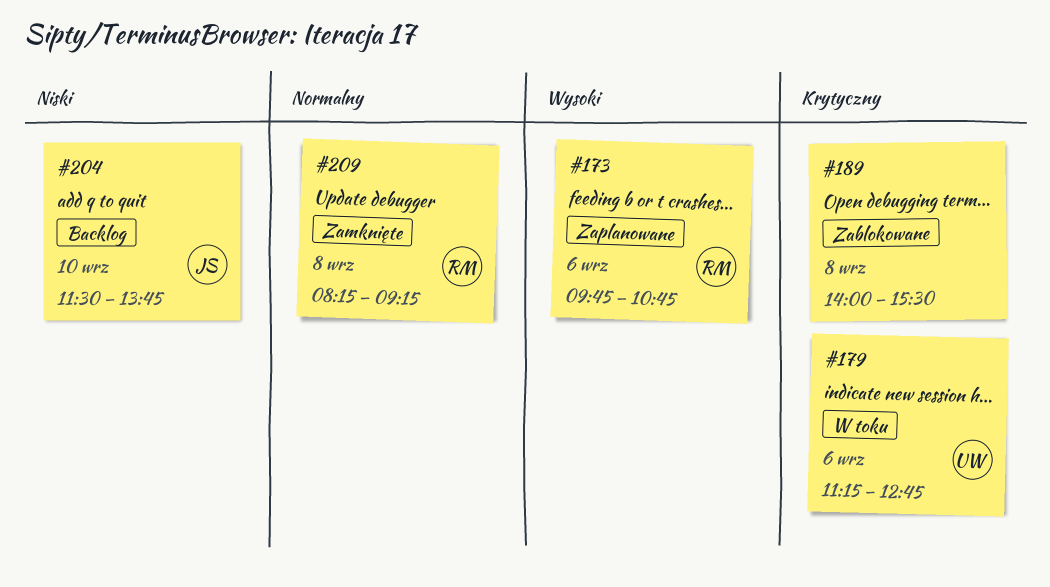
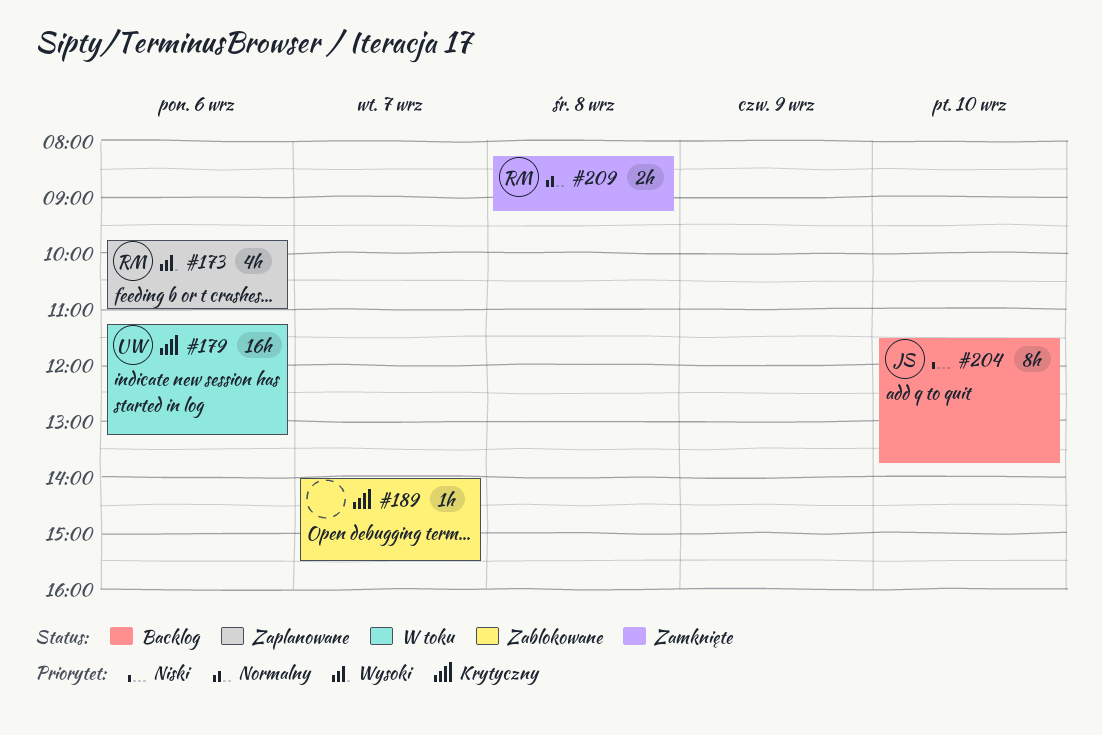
#173, ends: 10:45 -> 11:00
#179, ends: 12:45 -> 13:15
#189, day: Sep 8 -> Sep 7

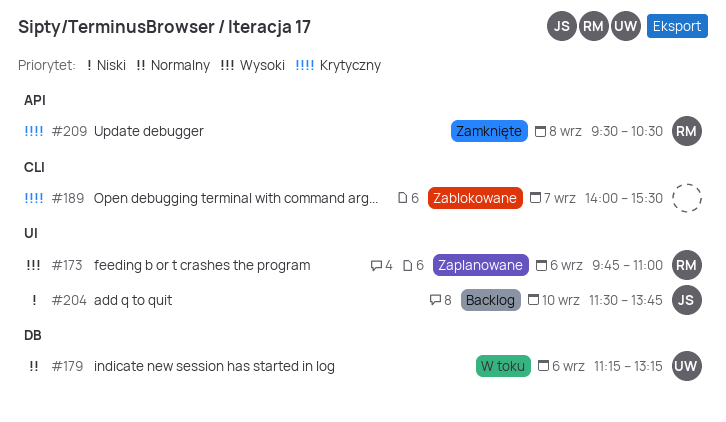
#179, priority: Krytyczny -> Normalny
#209, priority: Normalny -> Krytyczny
#209, begins: 08:15 -> 09:30
#209, ends: 09:15 -> 10:30

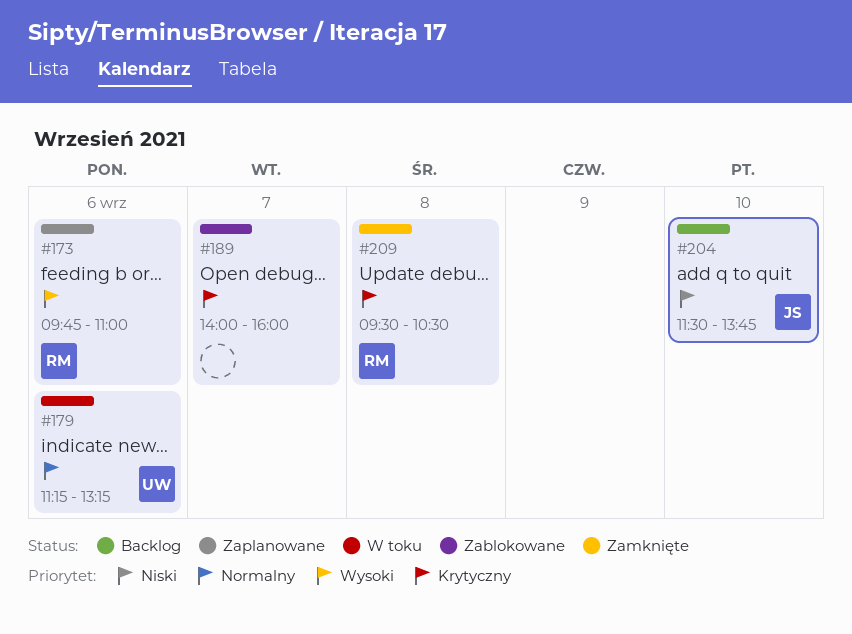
#189, ends: 15:30 -> 16:00

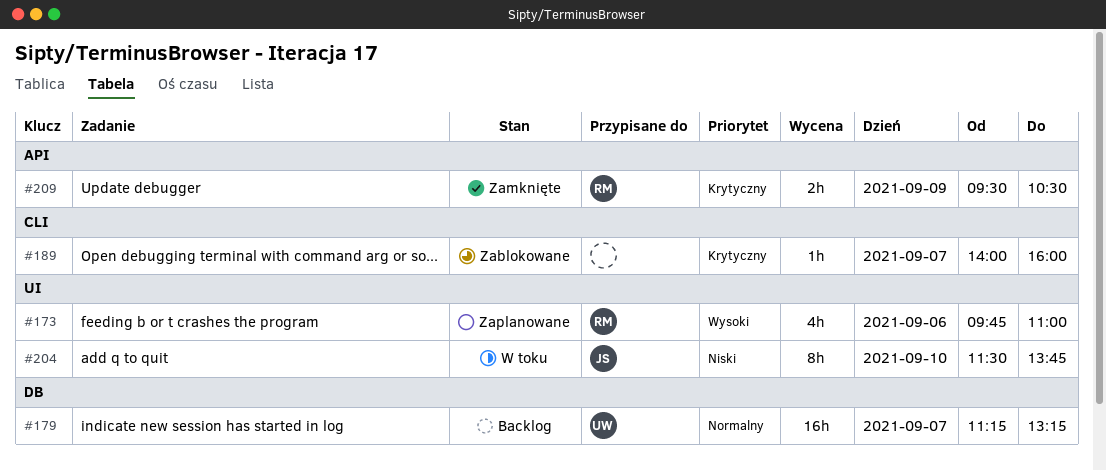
#179, status: W toku -> Backlog
#179, day: Sep 6 -> Sep 7
#204, status: Backlog -> W toku
#209, day: Sep 8 -> Sep 9

